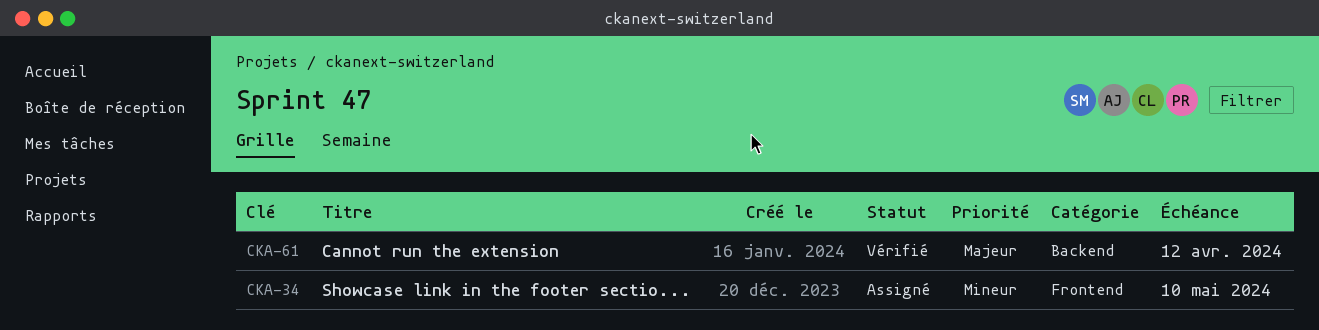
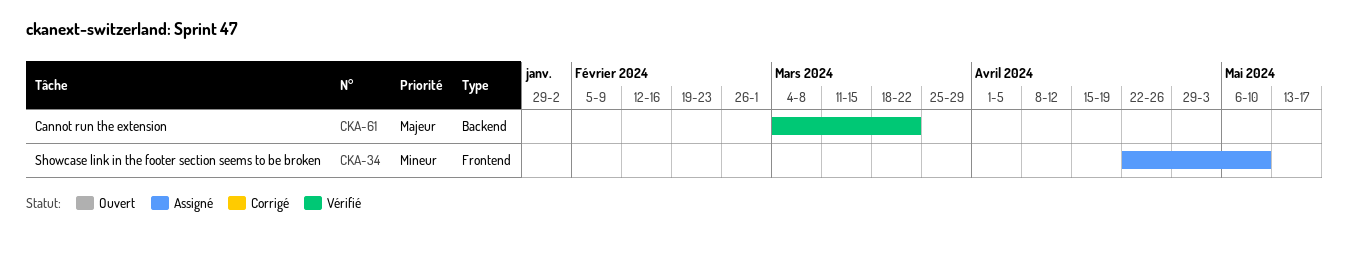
CKA-61, due: Apr 12 -> Mar 22

